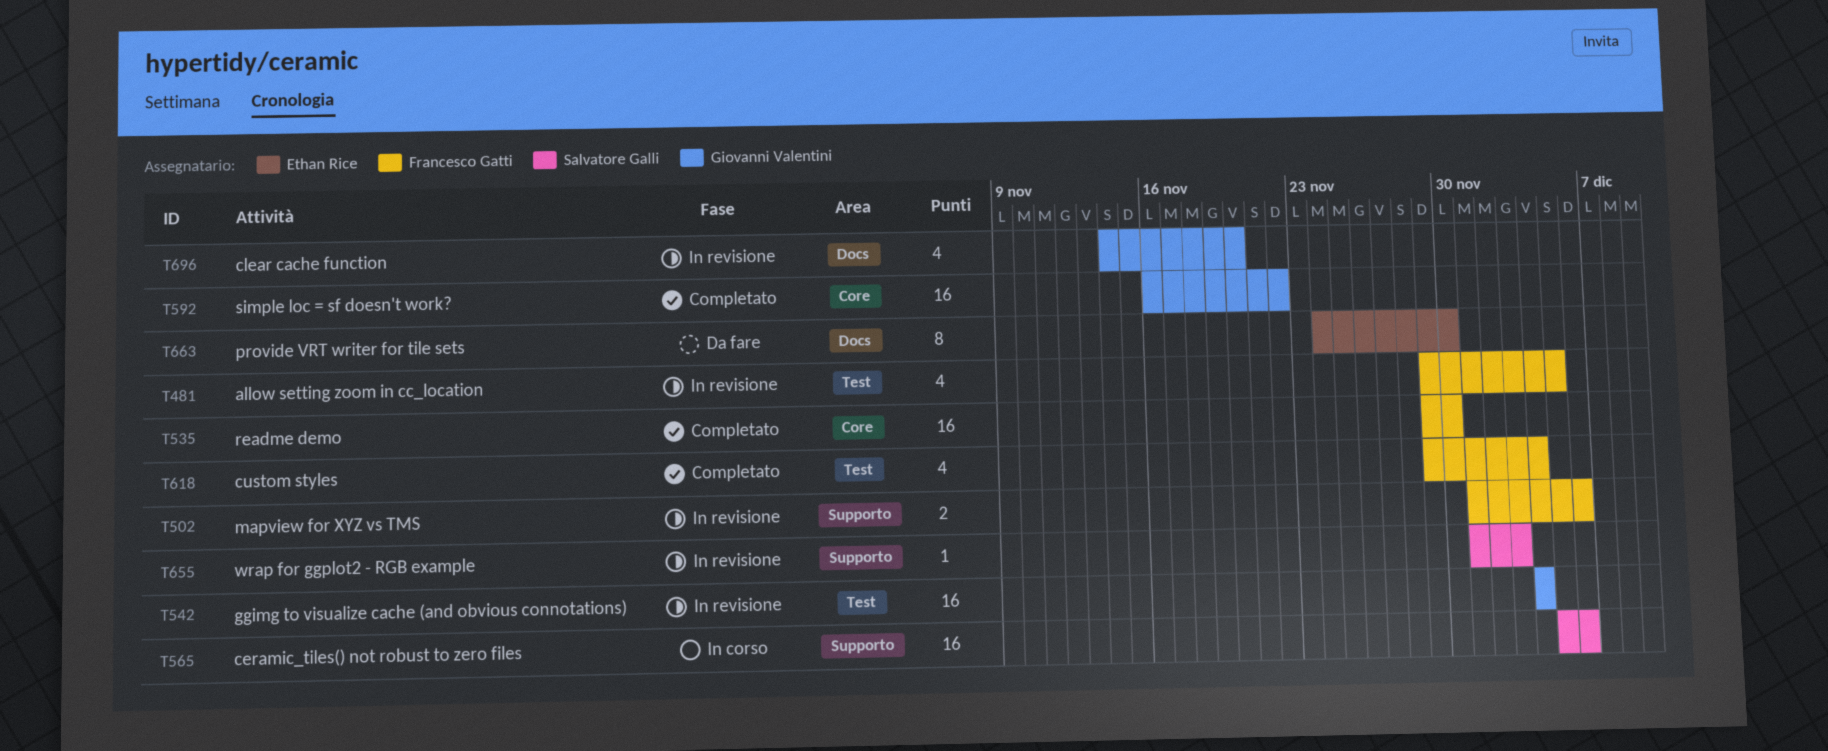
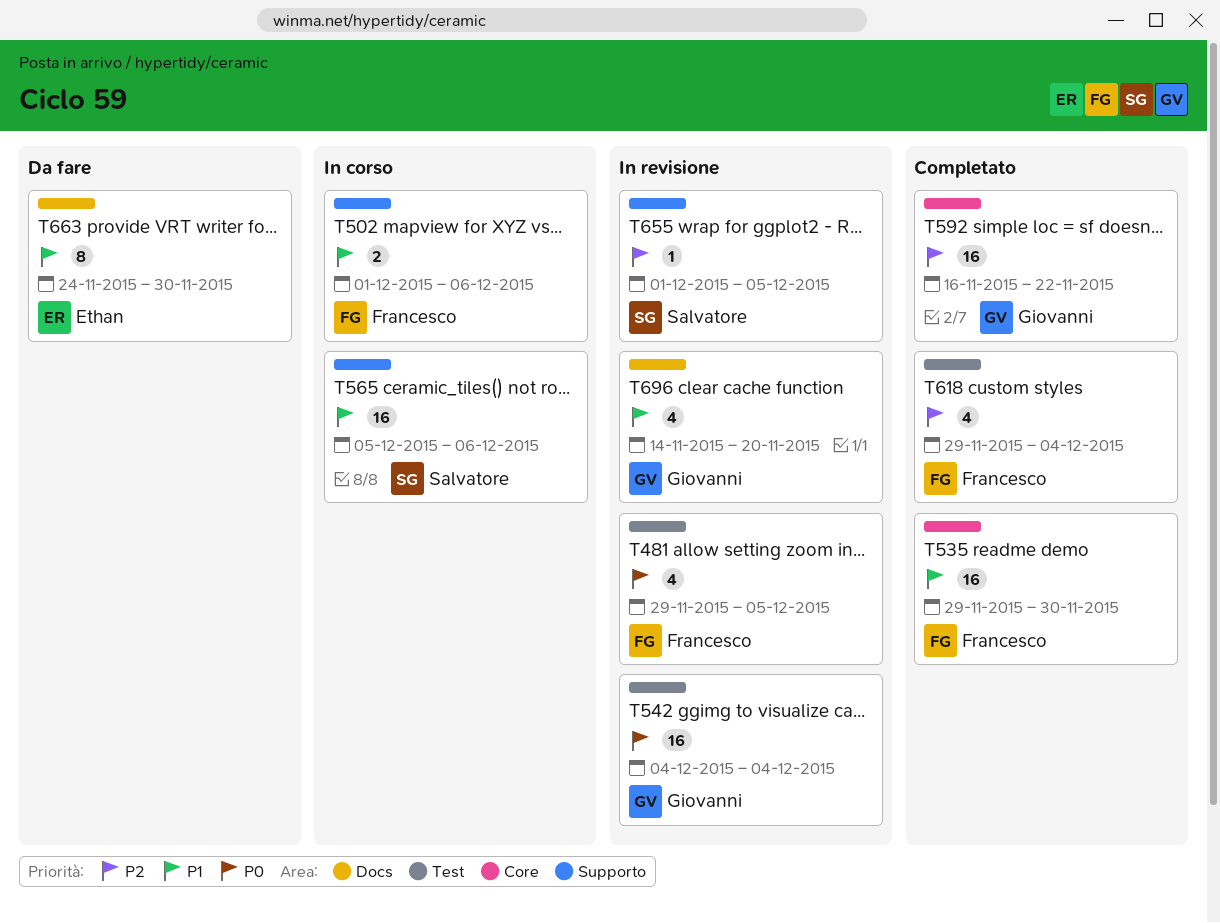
T502, status: In revisione -> In corso
T655, due: Dec 3 -> Dec 5

